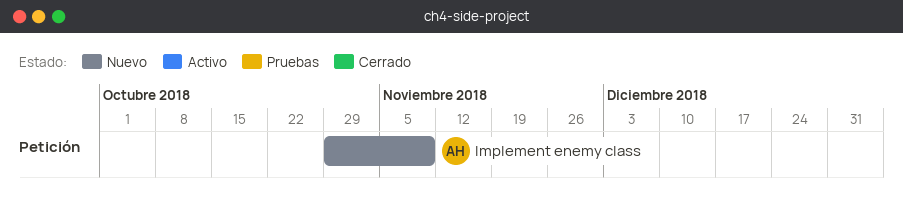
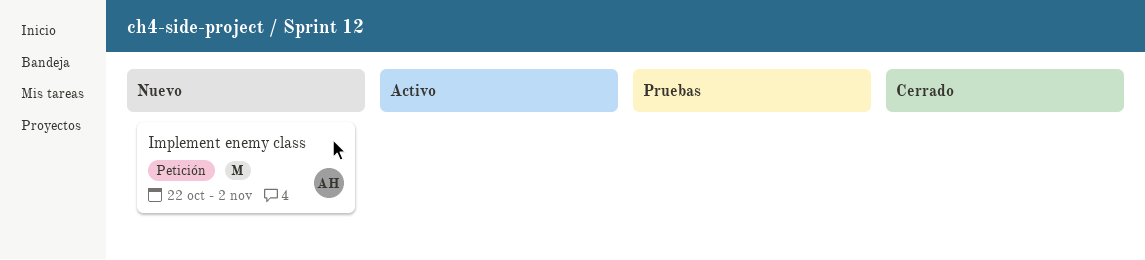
Implement enemy class, start: Oct 29 -> Oct 22
Implement enemy class, due: Nov 9 -> Nov 2

